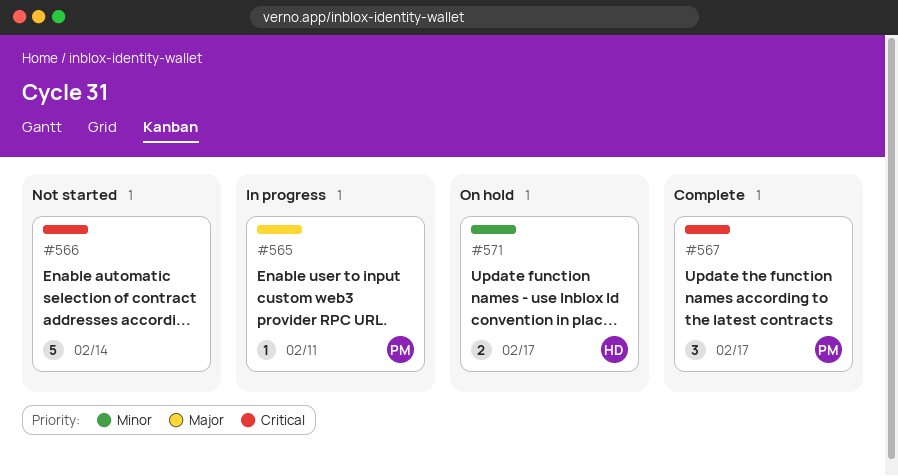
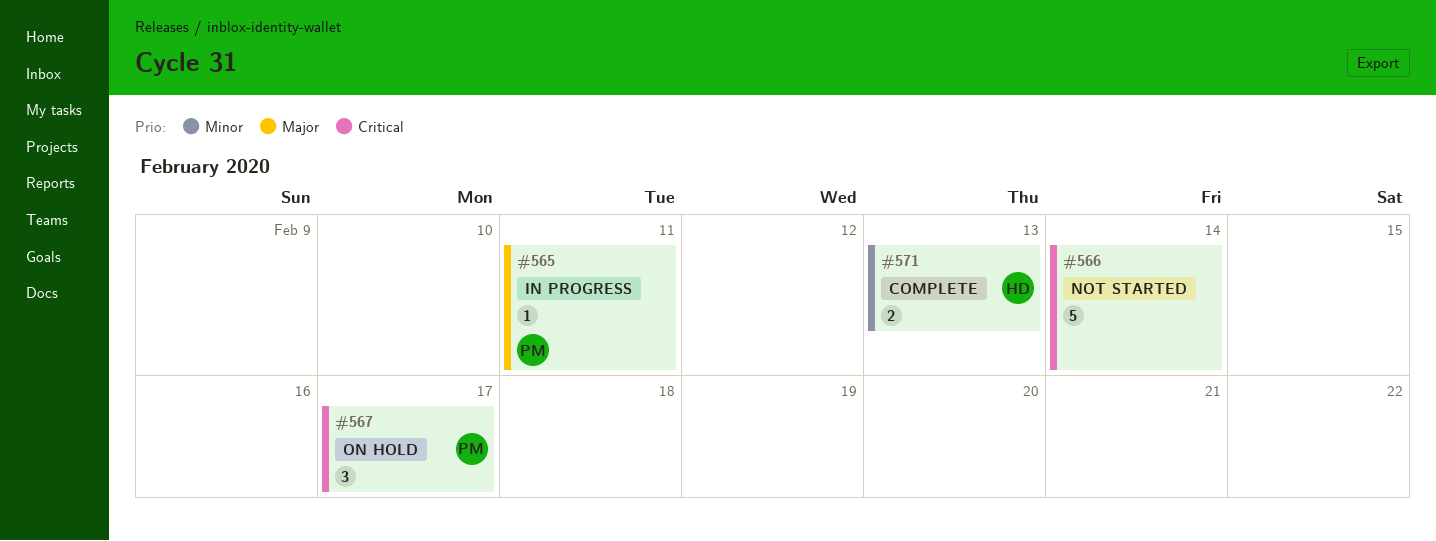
#567, status: Complete -> On hold
#571, status: On hold -> Complete
#571, due: Feb 17 -> Feb 13

